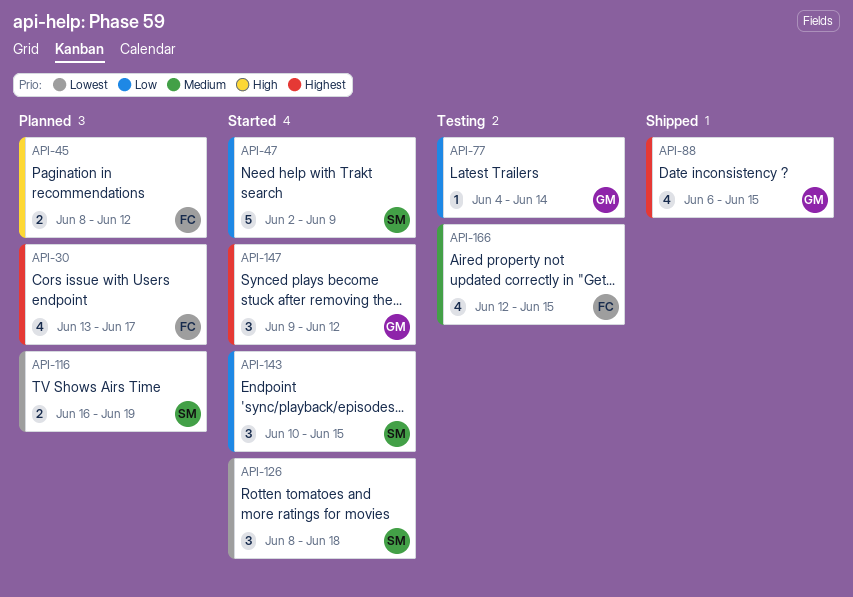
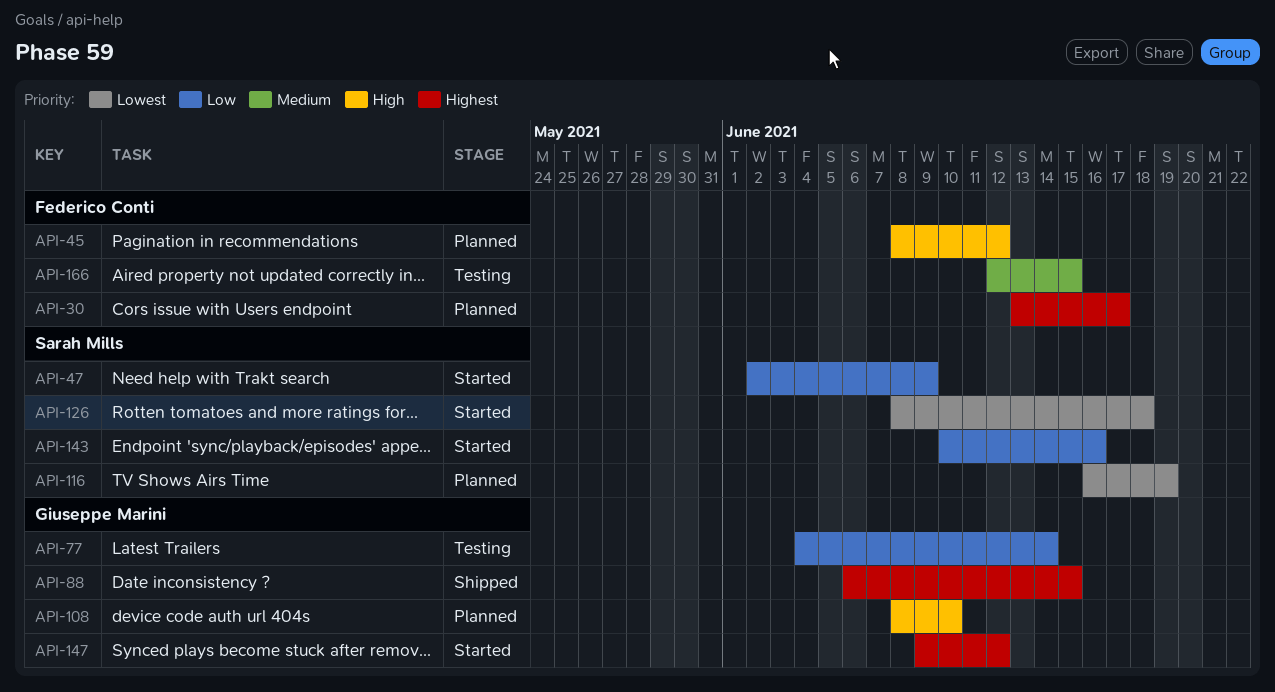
API-108: none -> present
API-143, due: Jun 15 -> Jun 16

